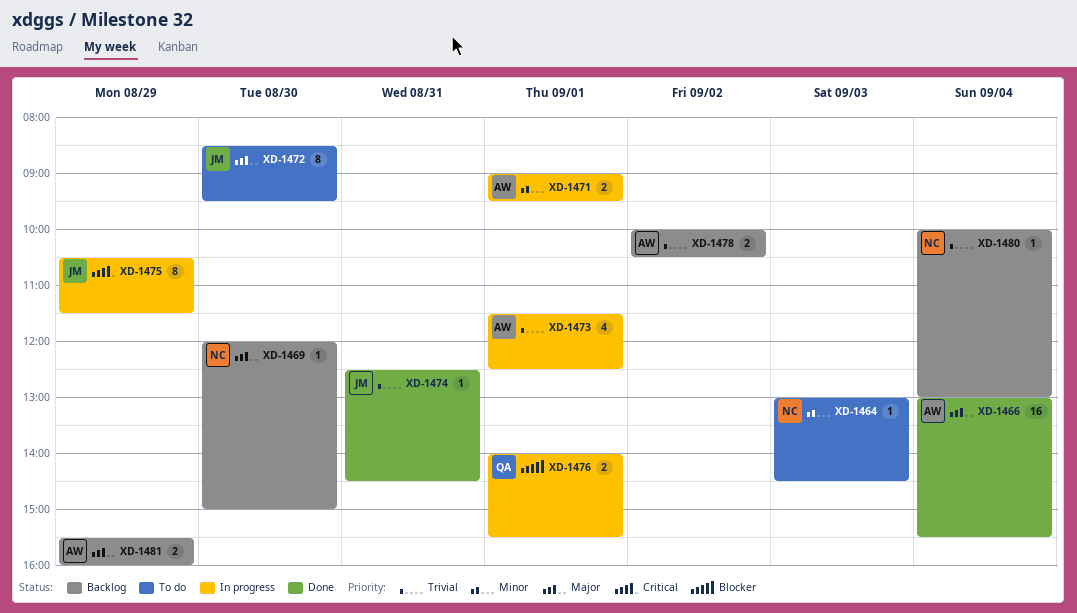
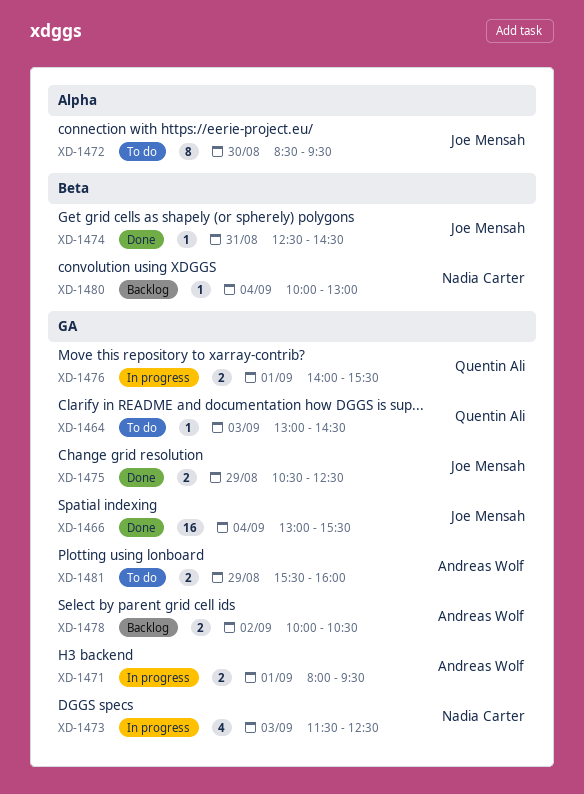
XD-1464, owner: Nadia Carter -> Quentin Ali
XD-1466, owner: Andreas Wolf -> Joe Mensah
XD-1469: present -> none
XD-1471, begins: 09:00 -> 08:00
XD-1473, owner: Andreas Wolf -> Nadia Carter
XD-1473, day: Sep 1 -> Sep 3
XD-1475, status: In progress -> Done
XD-1475, estimate: 8 -> 2
XD-1475, ends: 11:30 -> 12:30
XD-1481, status: Backlog -> To do

